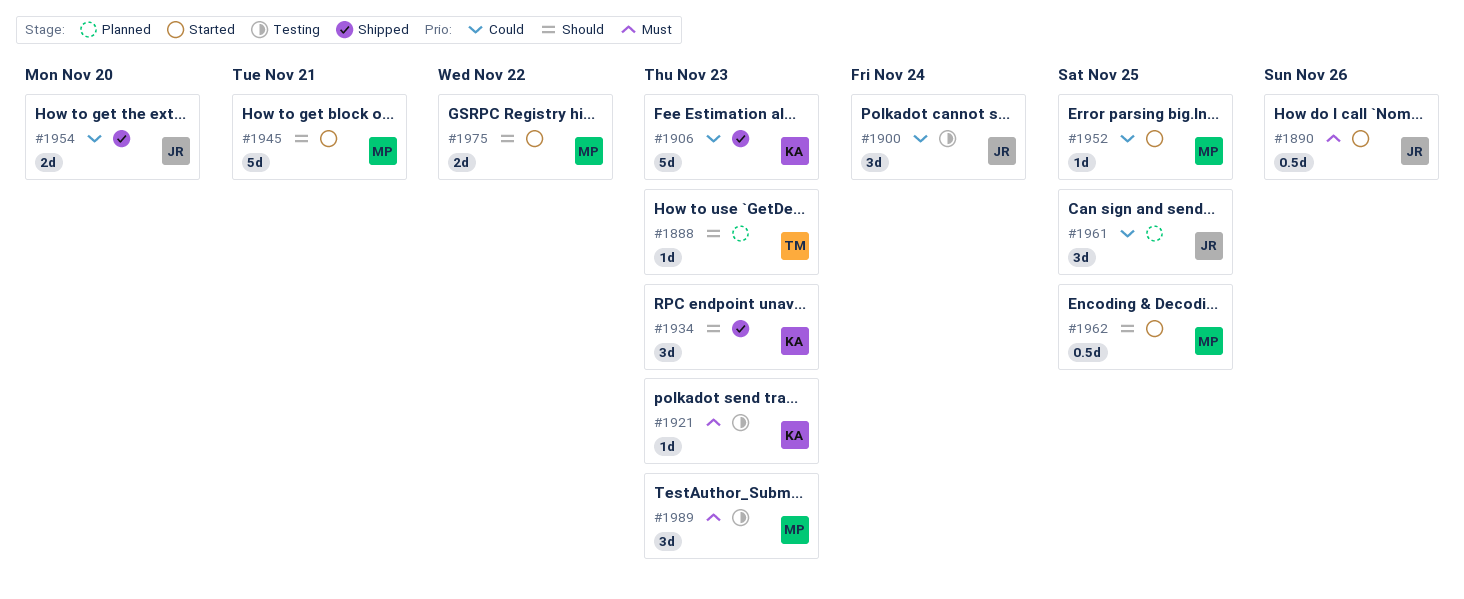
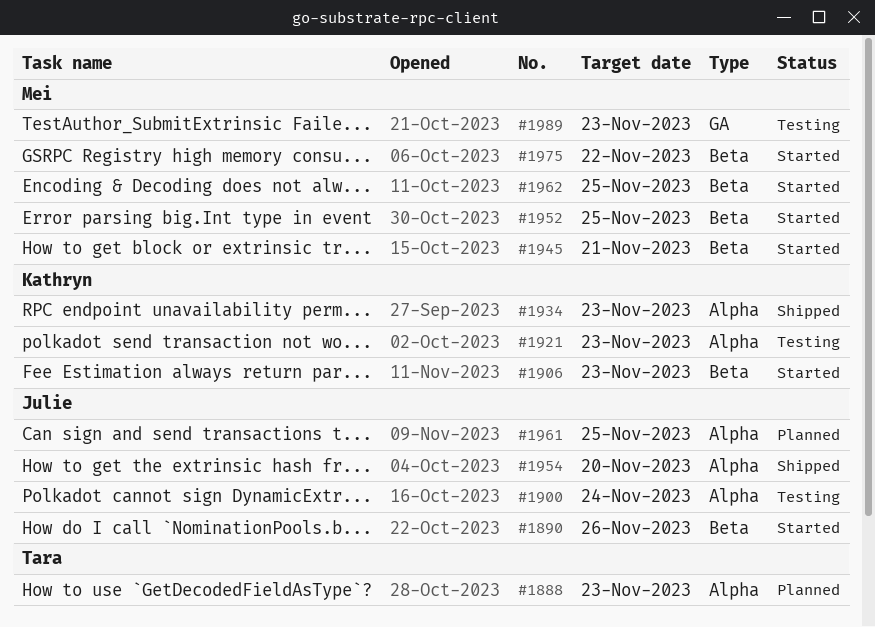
#1906, status: Shipped -> Started

